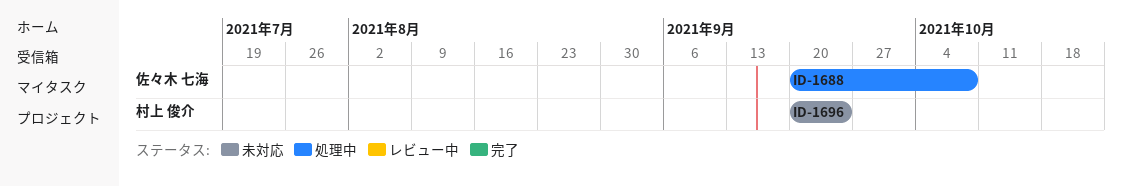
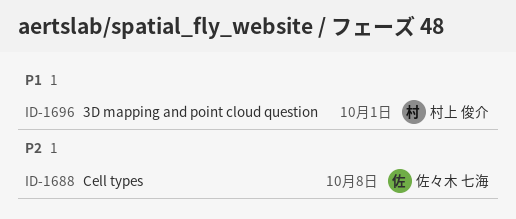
ID-1696, due: Sep 24 -> Oct 1

